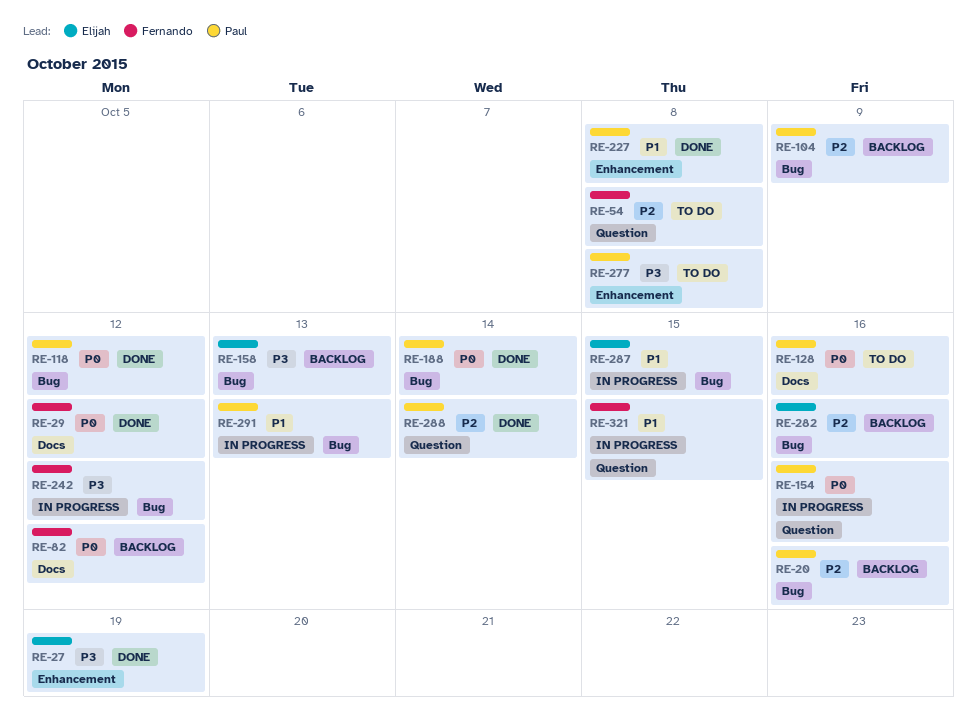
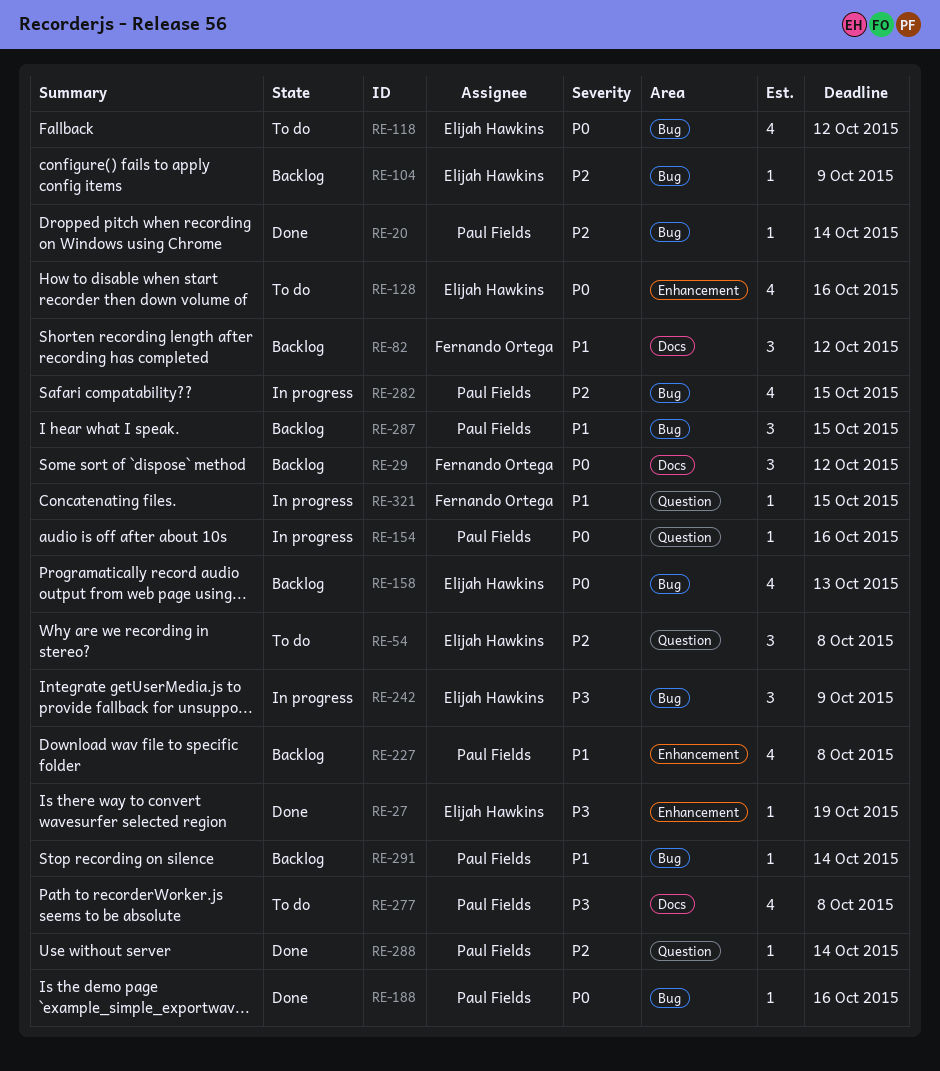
RE-20, status: Backlog -> Done
RE-20, due: Oct 16 -> Oct 14
RE-29, status: Done -> Backlog
RE-54, owner: Fernando Ortega -> Elijah Hawkins
RE-82, priority: P0 -> P1
RE-104, owner: Paul Fields -> Elijah Hawkins
RE-118, status: Done -> To do
RE-118, owner: Paul Fields -> Elijah Hawkins
RE-128, owner: Paul Fields -> Elijah Hawkins
RE-128, label: Docs -> Enhancement
RE-158, priority: P3 -> P0
RE-188, due: Oct 14 -> Oct 16
RE-227, status: Done -> Backlog
RE-242, owner: Fernando Ortega -> Elijah Hawkins
RE-242, due: Oct 12 -> Oct 9
RE-277, label: Enhancement -> Docs
RE-282, status: Backlog -> In progress
RE-282, owner: Elijah Hawkins -> Paul Fields
RE-282, due: Oct 16 -> Oct 15
RE-287, status: In progress -> Backlog
RE-287, owner: Elijah Hawkins -> Paul Fields
RE-291, status: In progress -> Backlog
RE-291, due: Oct 13 -> Oct 14

